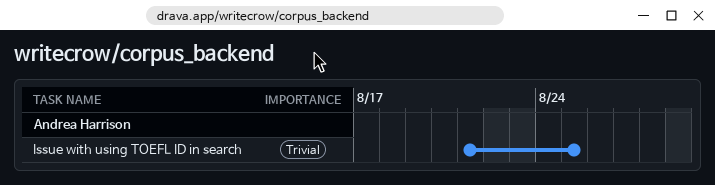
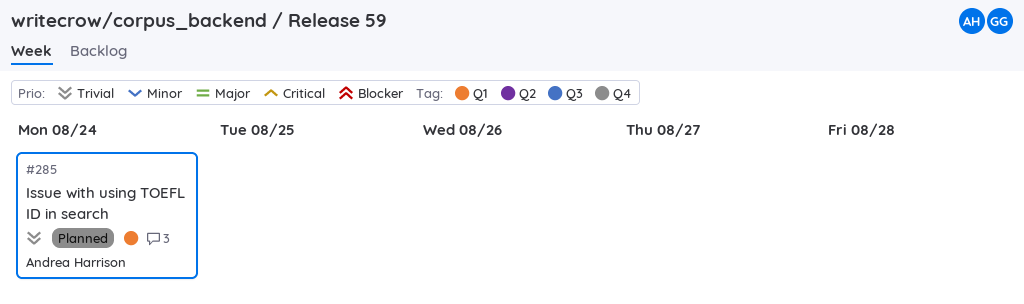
Issue with using TOEFL ID in search, due: Aug 25 -> Aug 24

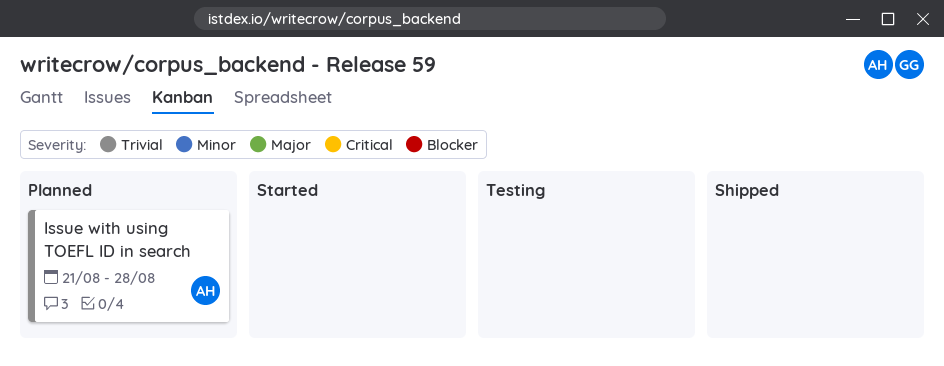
Issue with using TOEFL ID in search, due: Aug 24 -> Aug 28

